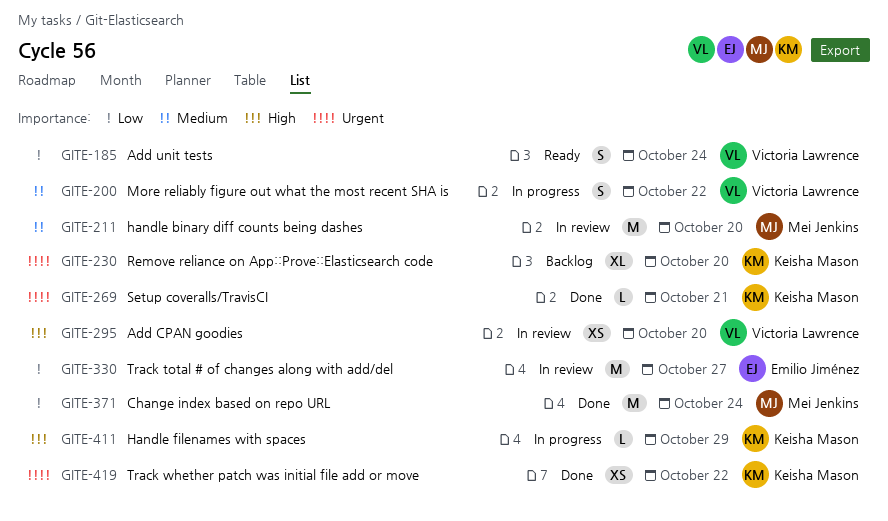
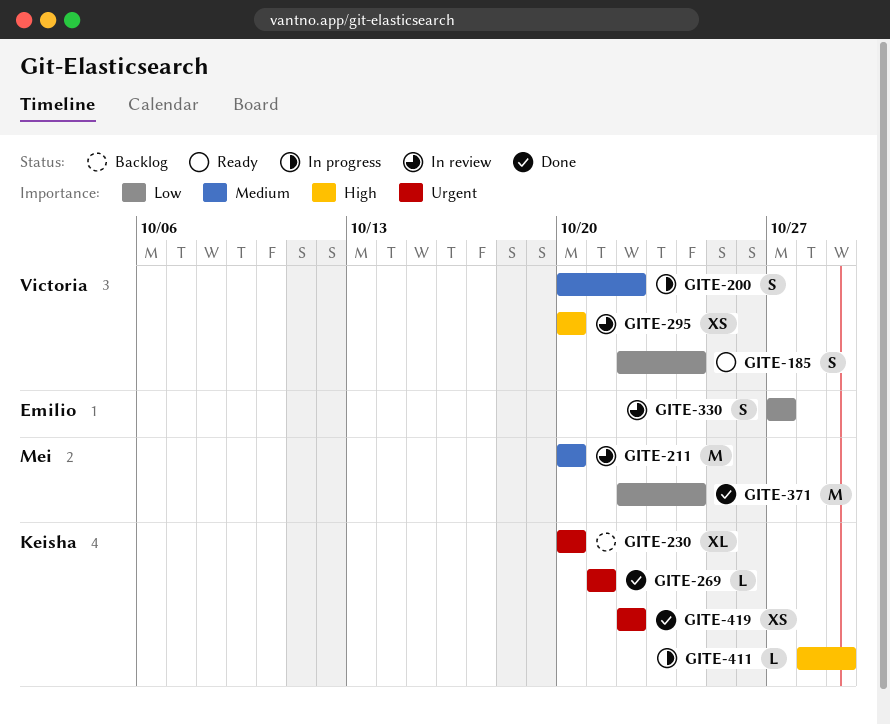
GITE-330, estimate: M -> S

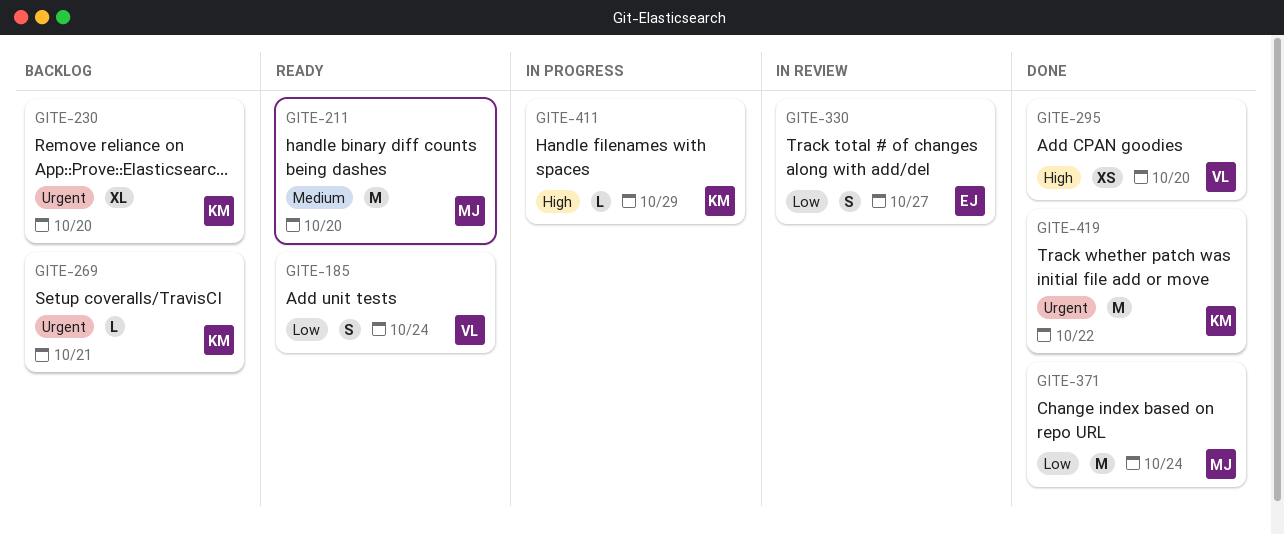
GITE-200: present -> none
GITE-211, status: In review -> Ready
GITE-269, status: Done -> Backlog
GITE-295, status: In review -> Done
GITE-419, estimate: XS -> M

